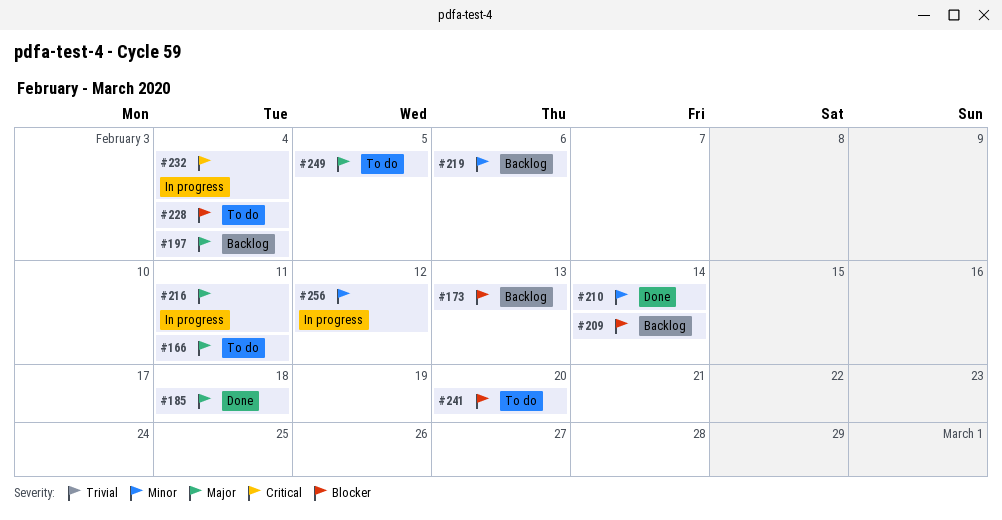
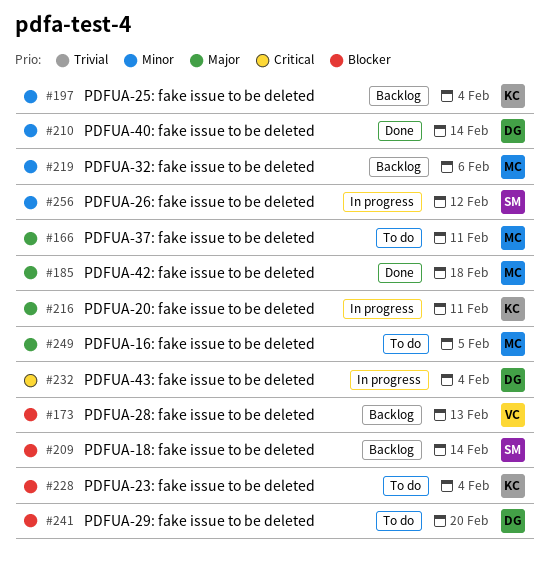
#197, priority: Major -> Minor

